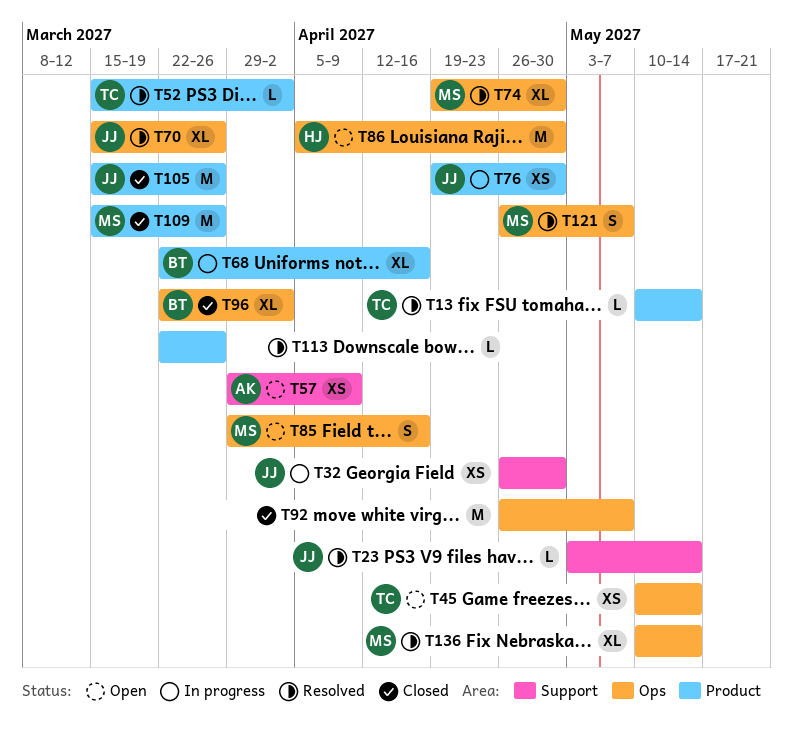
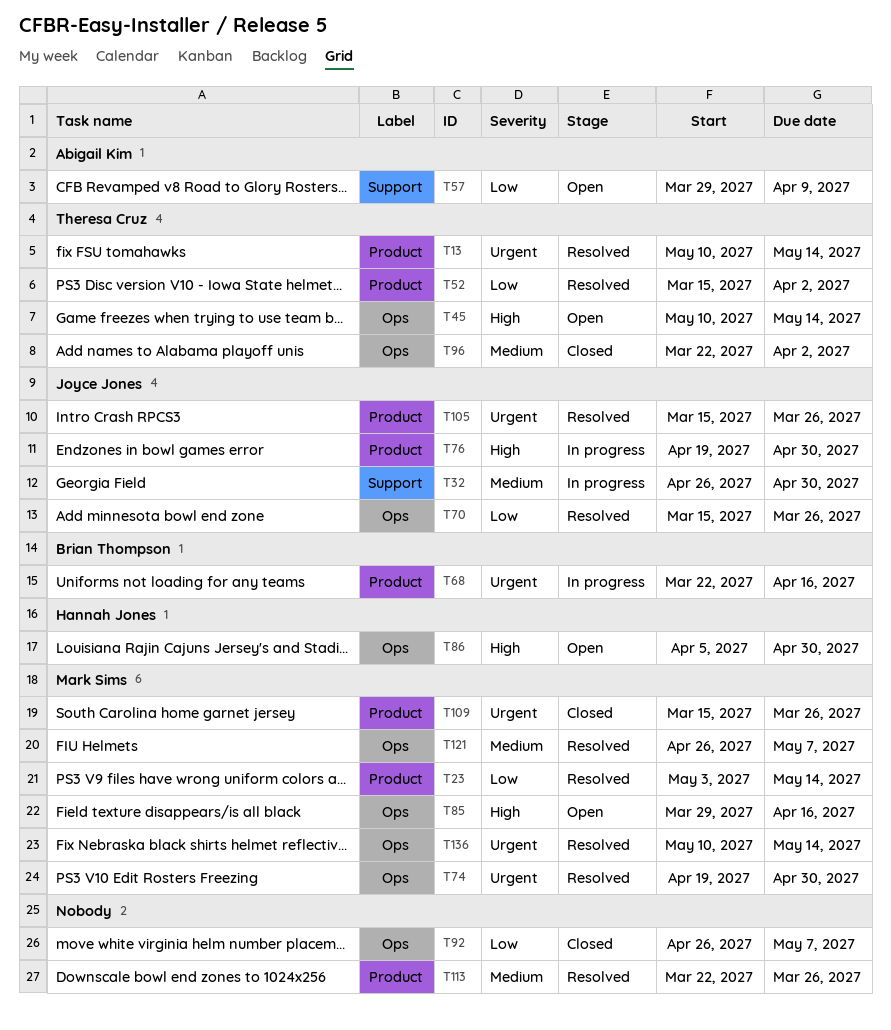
T23, owner: Joyce Jones -> Mark Sims
T23, label: Support -> Product
T96, owner: Brian Thompson -> Theresa Cruz
T105, status: Closed -> Resolved

